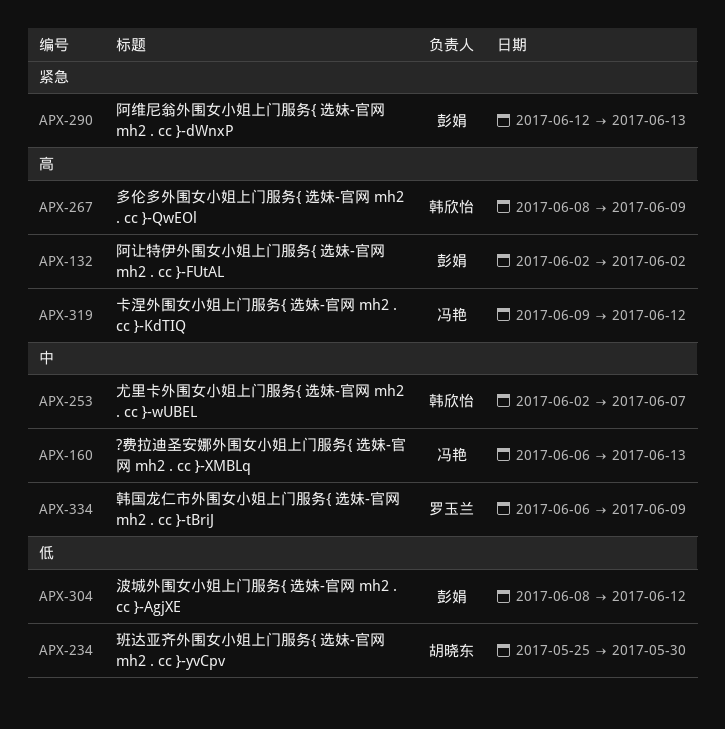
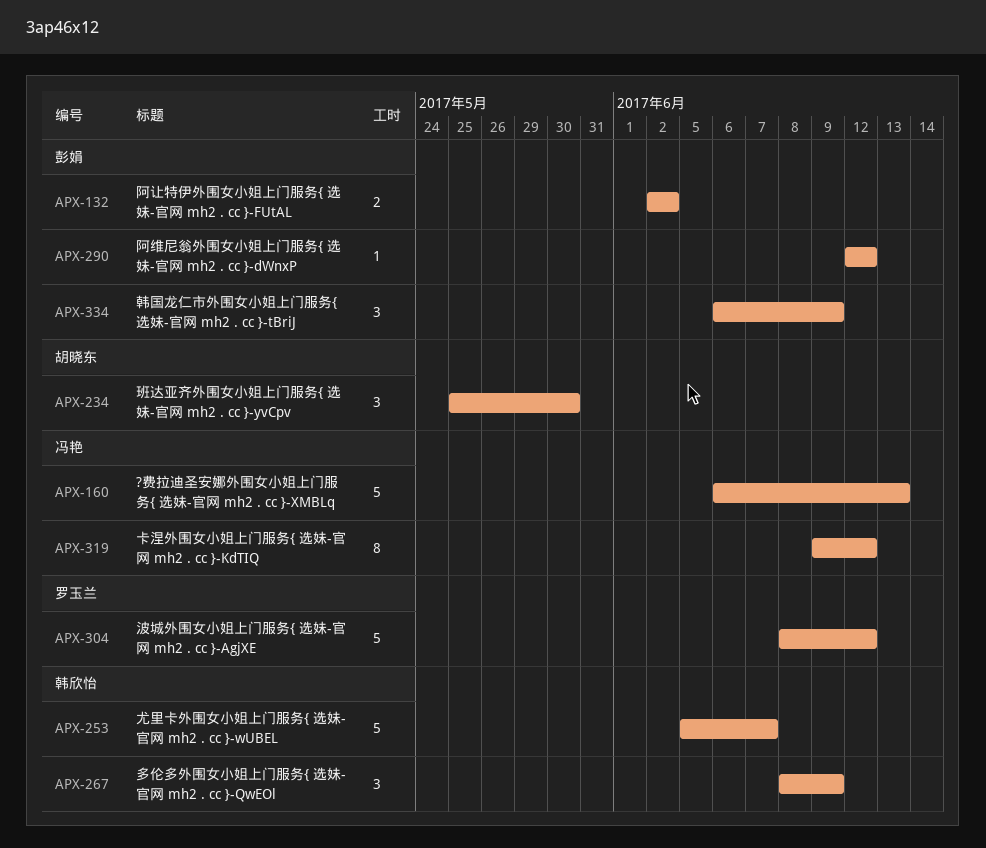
APX-253, start: Jun 2 -> Jun 5
APX-290, due: Jun 13 -> Jun 12
APX-304, owner: 彭娟 -> 罗玉兰
APX-334, owner: 罗玉兰 -> 彭娟

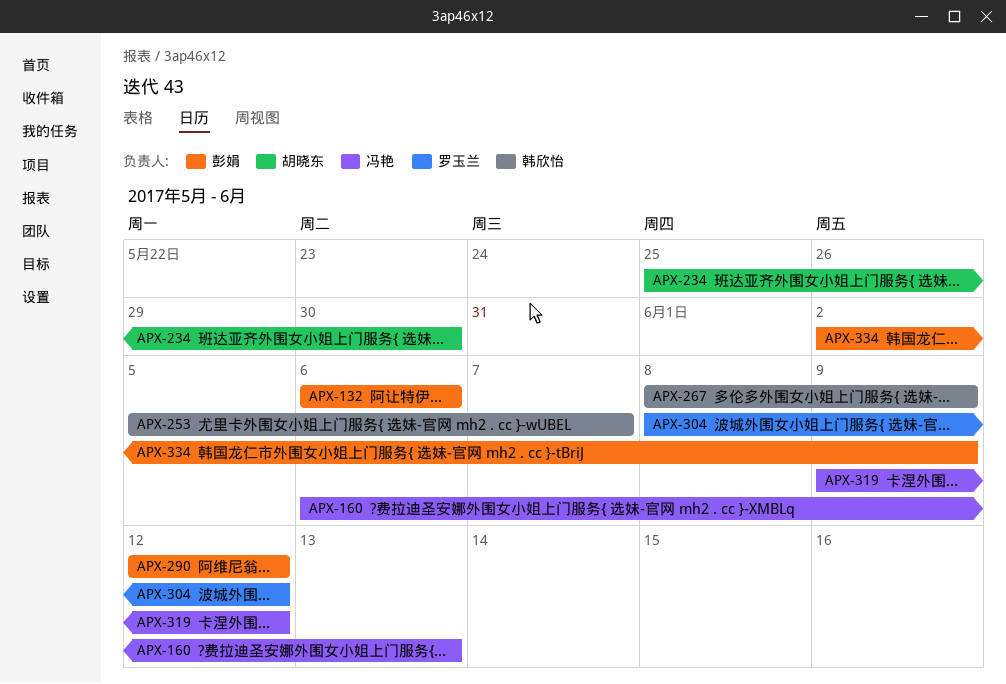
APX-132, start: Jun 2 -> Jun 6
APX-132, due: Jun 2 -> Jun 6
APX-334, start: Jun 6 -> Jun 2

